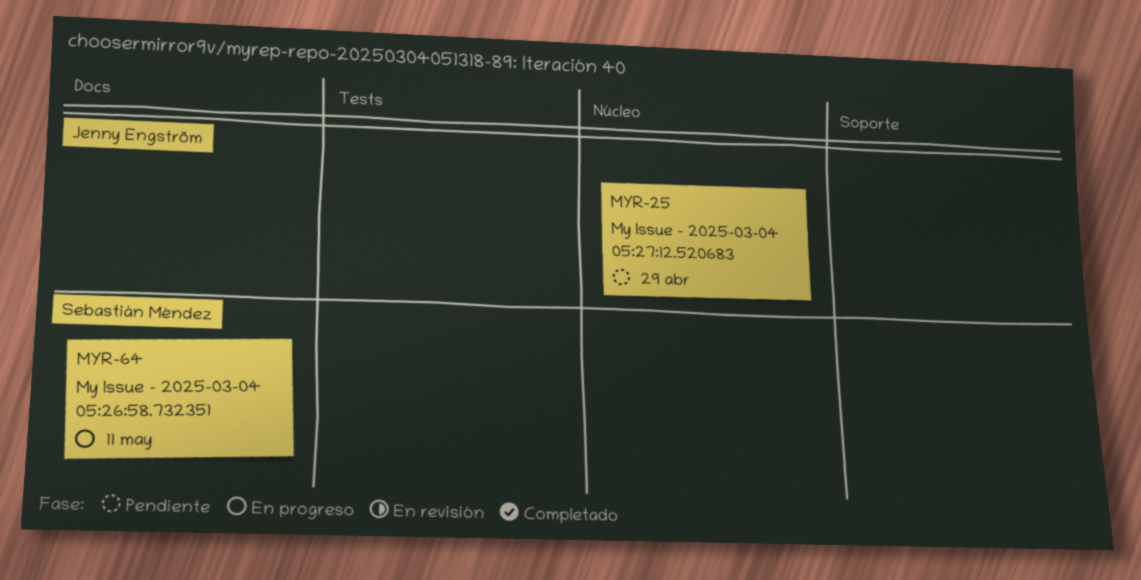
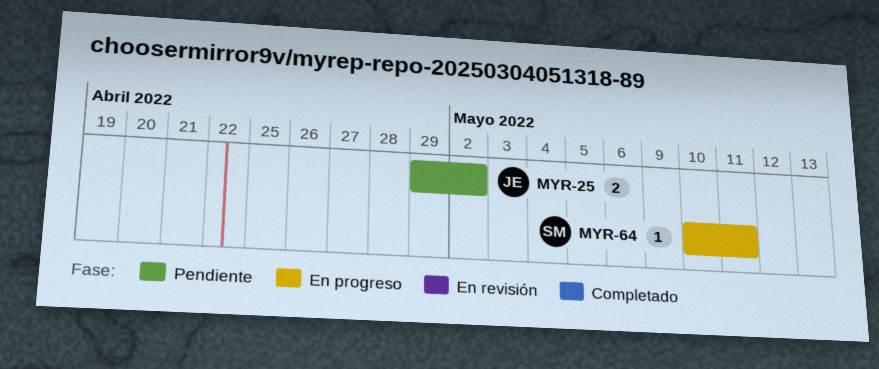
MYR-25, due: Apr 29 -> May 2

